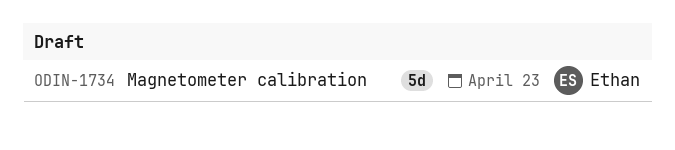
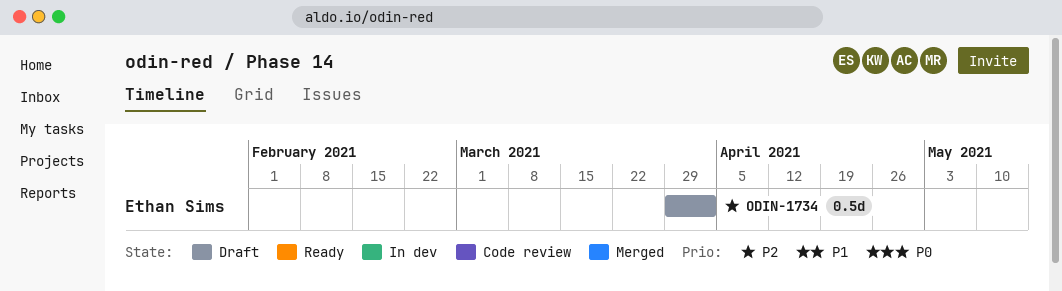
ODIN-1734, estimate: 5d -> 0.5d
ODIN-1734, due: Apr 23 -> Apr 2

